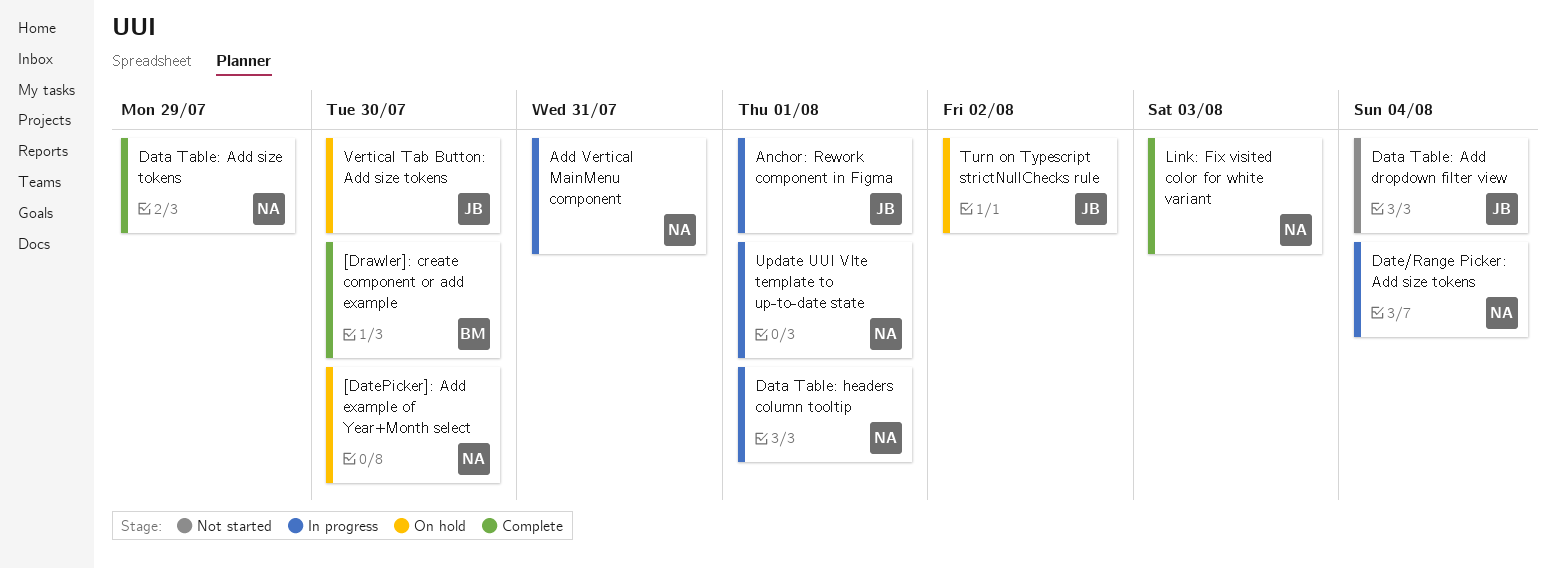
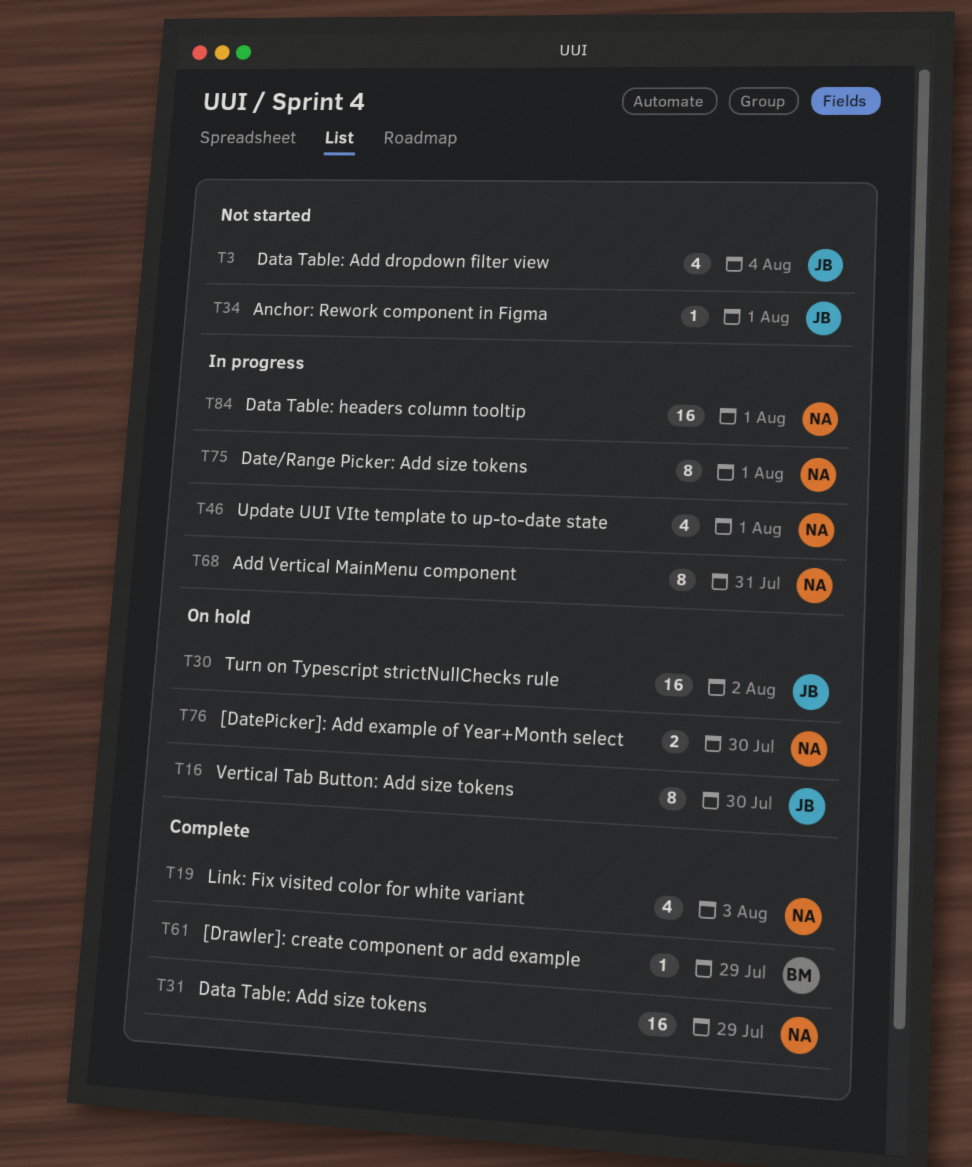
[Drawler]: create component or add example, due: Jul 30 -> Jul 29
Anchor: Rework component in Figma, status: In progress -> Not started
Date/Range Picker: Add size tokens, due: Aug 4 -> Aug 1

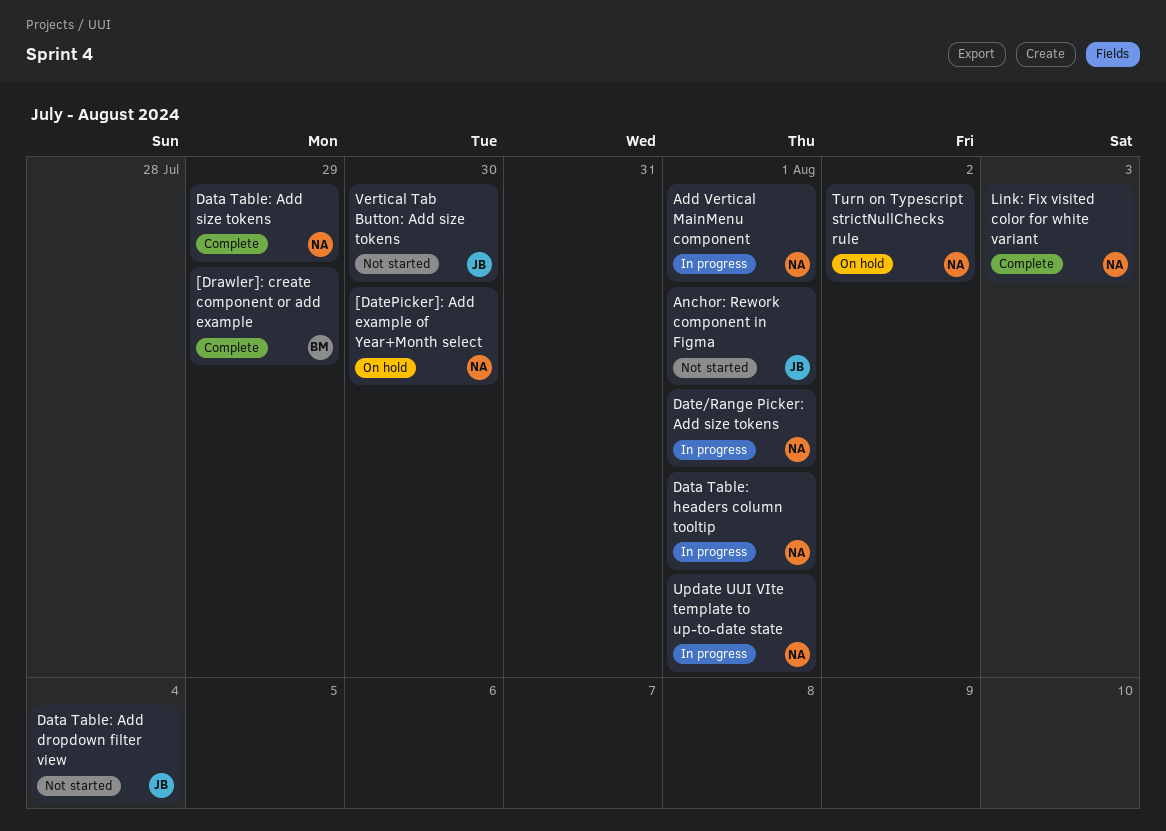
Add Vertical MainMenu component, due: Jul 31 -> Aug 1
Turn on Typescript strictNullChecks rule, owner: JB -> NA
Vertical Tab Button: Add size tokens, status: On hold -> Not started

